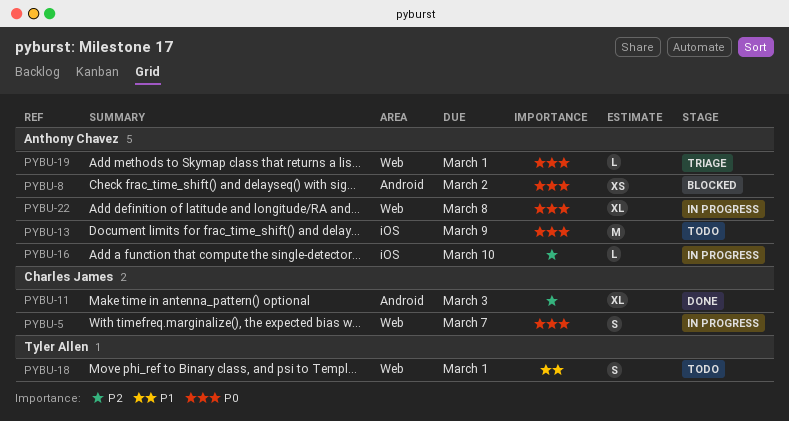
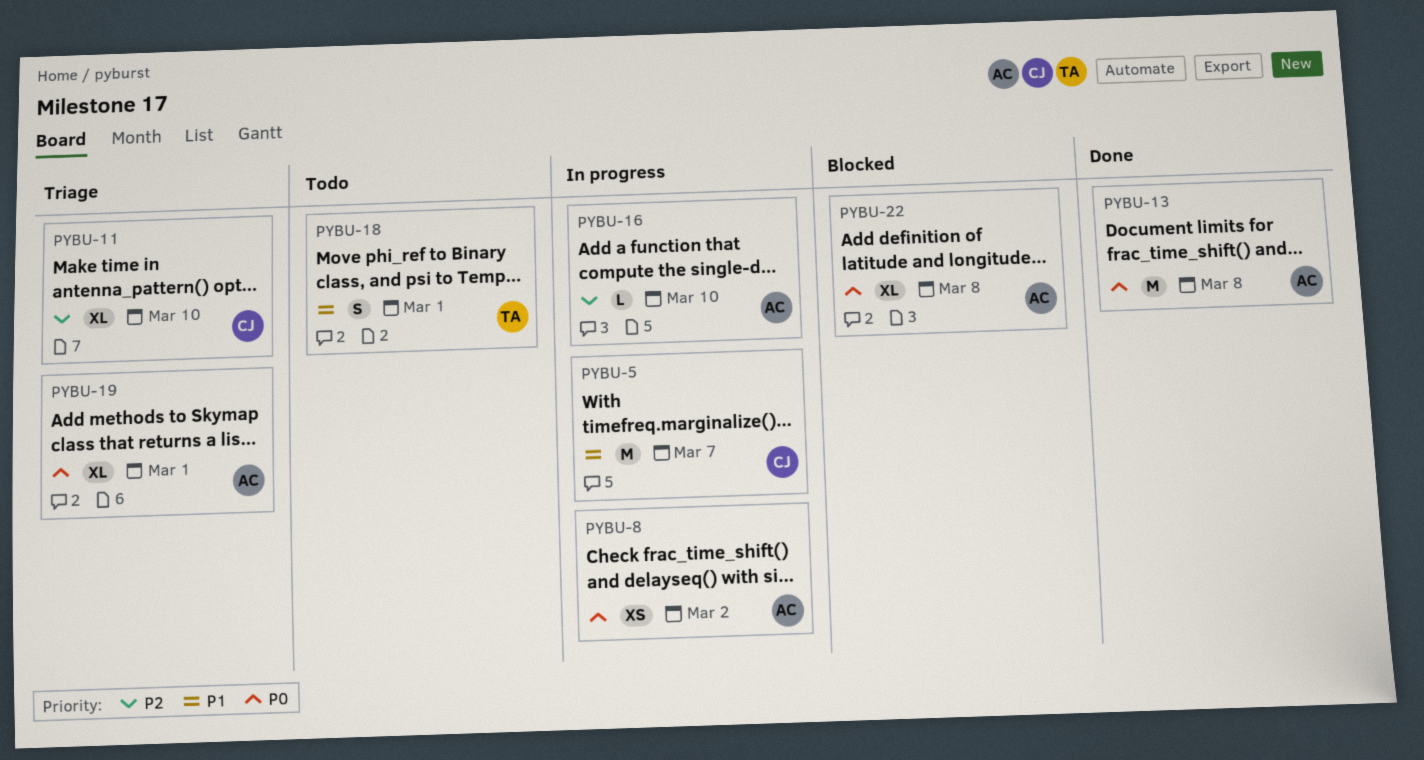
PYBU-5, priority: P0 -> P1
PYBU-5, estimate: S -> M
PYBU-8, status: Blocked -> In progress
PYBU-11, status: Done -> Triage
PYBU-11, due: Mar 3 -> Mar 10
PYBU-13, status: Todo -> Done
PYBU-13, due: Mar 9 -> Mar 8
PYBU-19, estimate: L -> XL
PYBU-22, status: In progress -> Blocked

